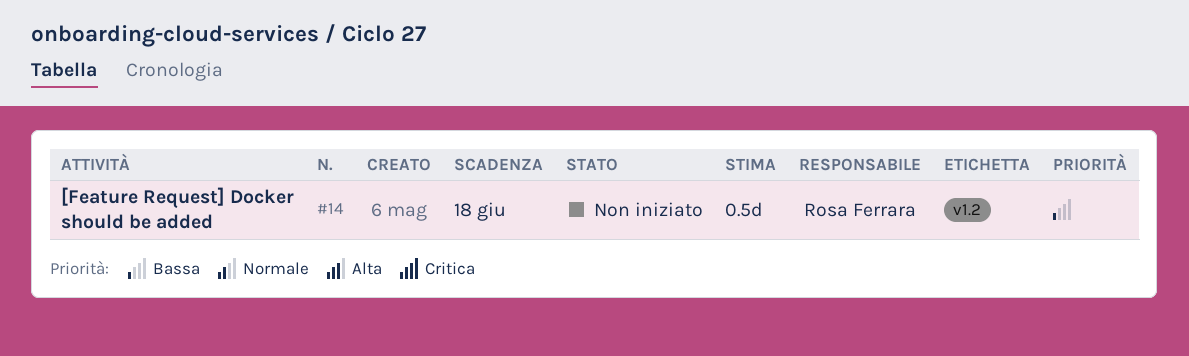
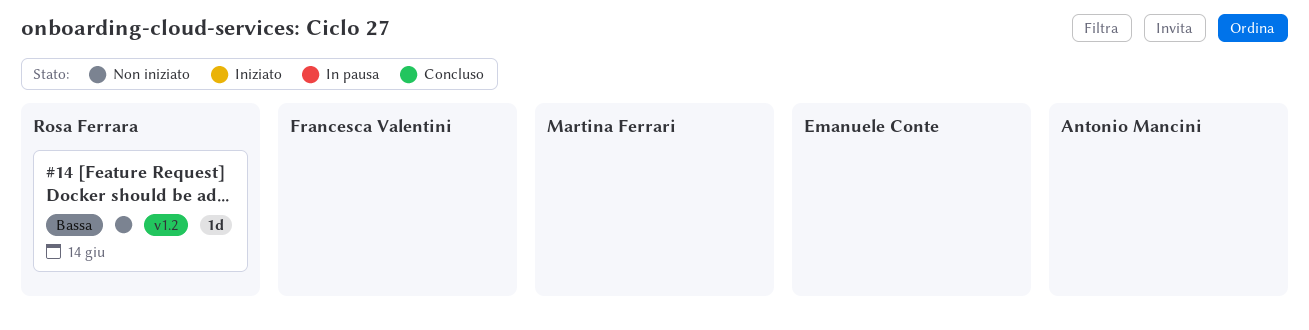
#14, estimate: 0.5d -> 1d
#14, due: Jun 18 -> Jun 14

